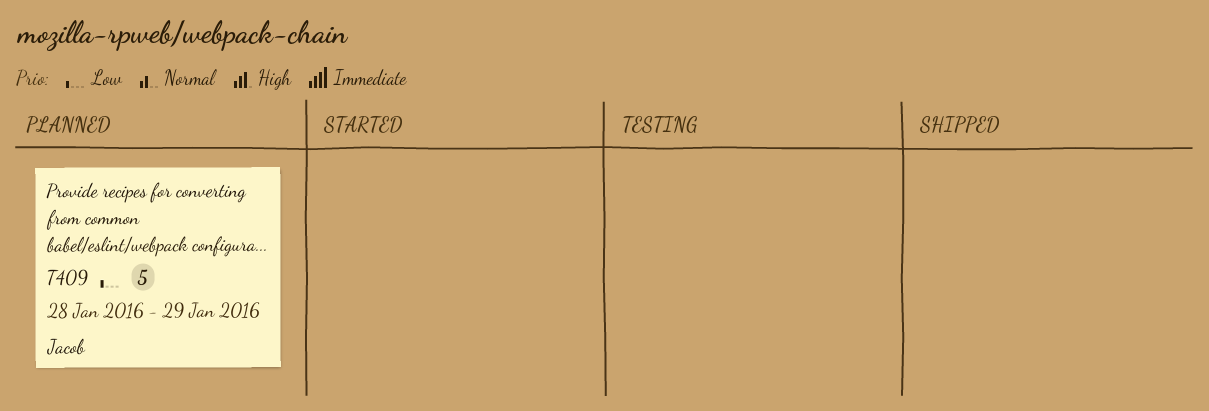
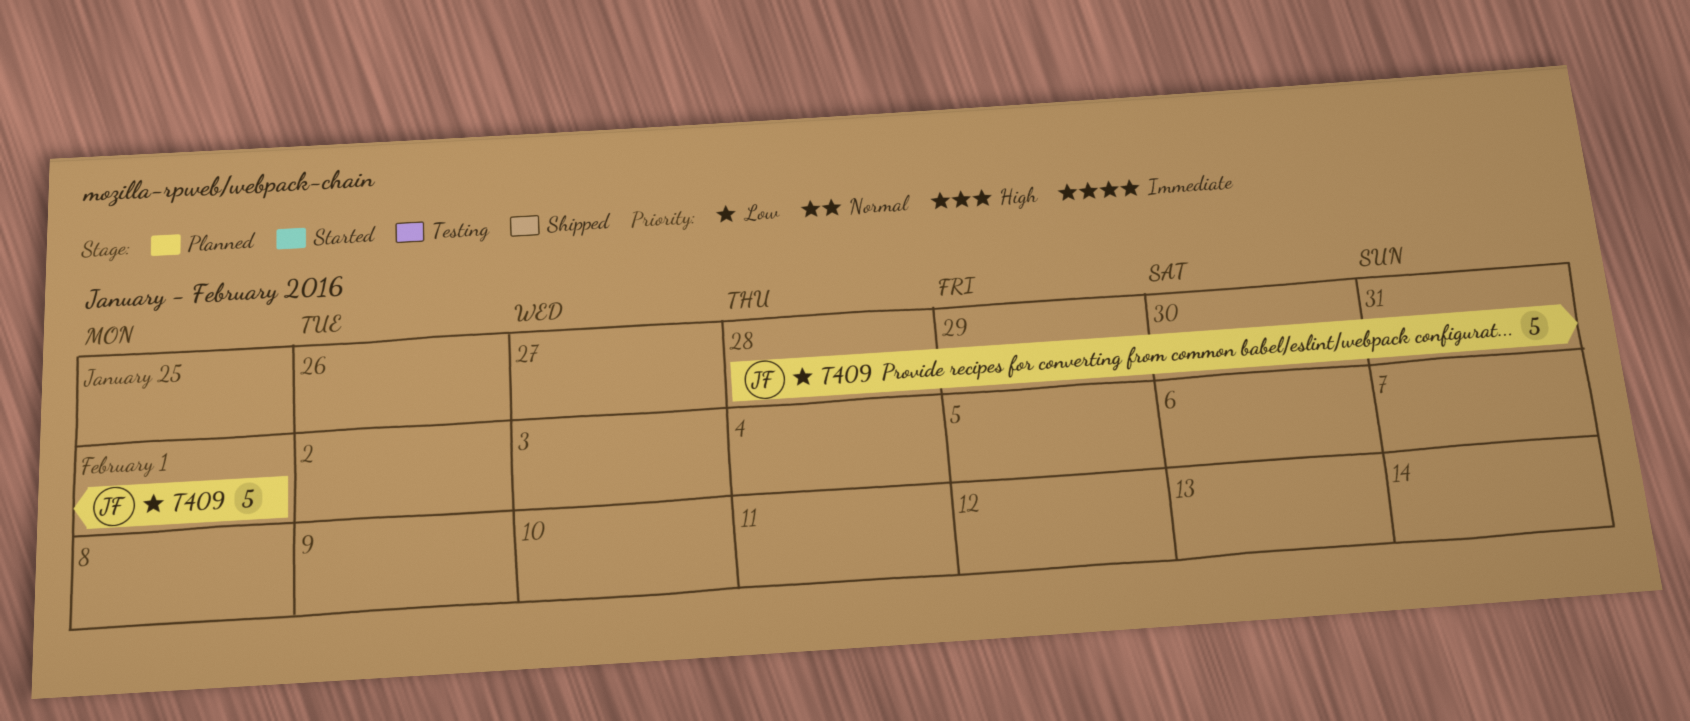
T409, due: Jan 29 -> Feb 1

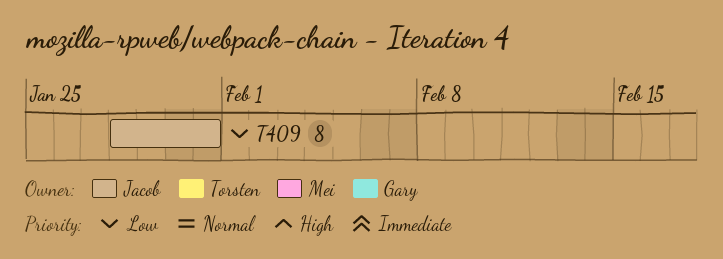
T409, estimate: 5 -> 8
T409, due: Feb 1 -> Jan 31

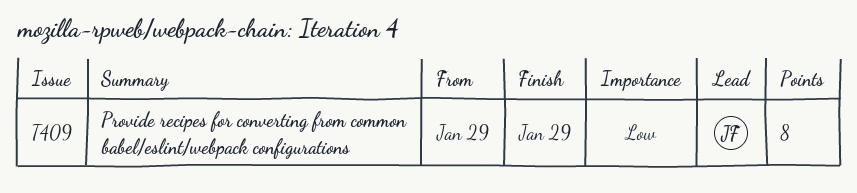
T409, start: Jan 28 -> Jan 29
T409, due: Jan 31 -> Jan 29

